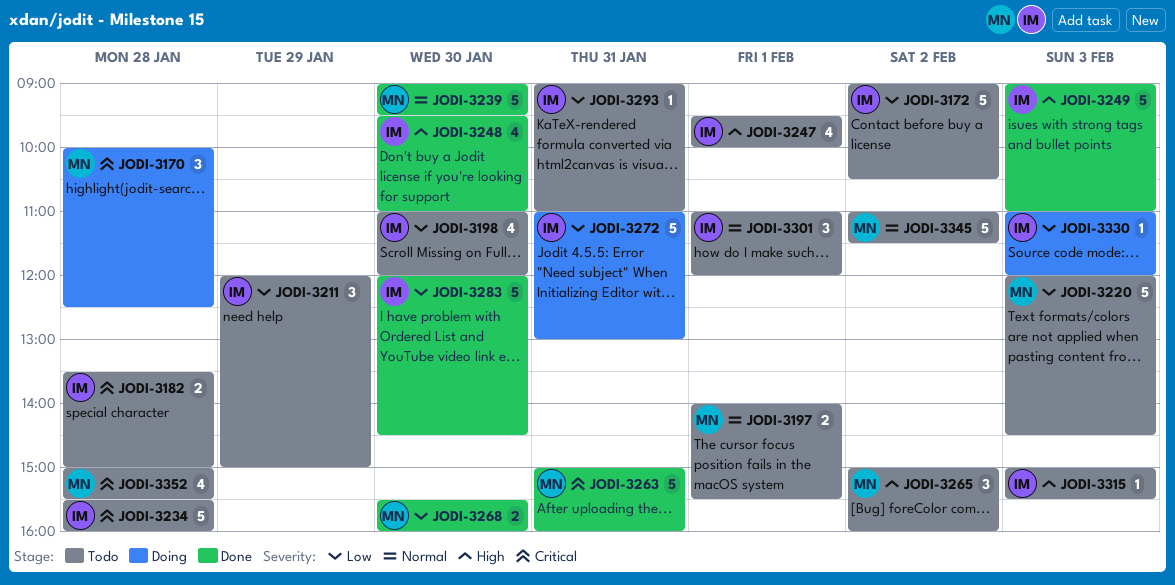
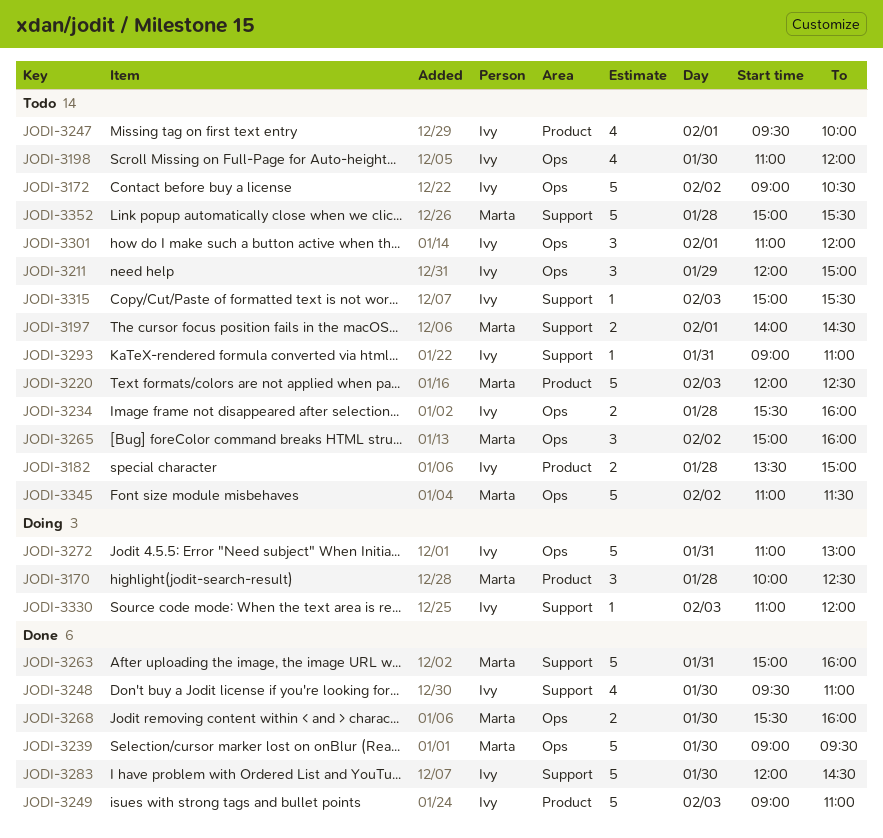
JODI-3197, ends: 15:30 -> 14:30
JODI-3220, ends: 14:30 -> 12:30
JODI-3234, estimate: 5 -> 2
JODI-3352, estimate: 4 -> 5

